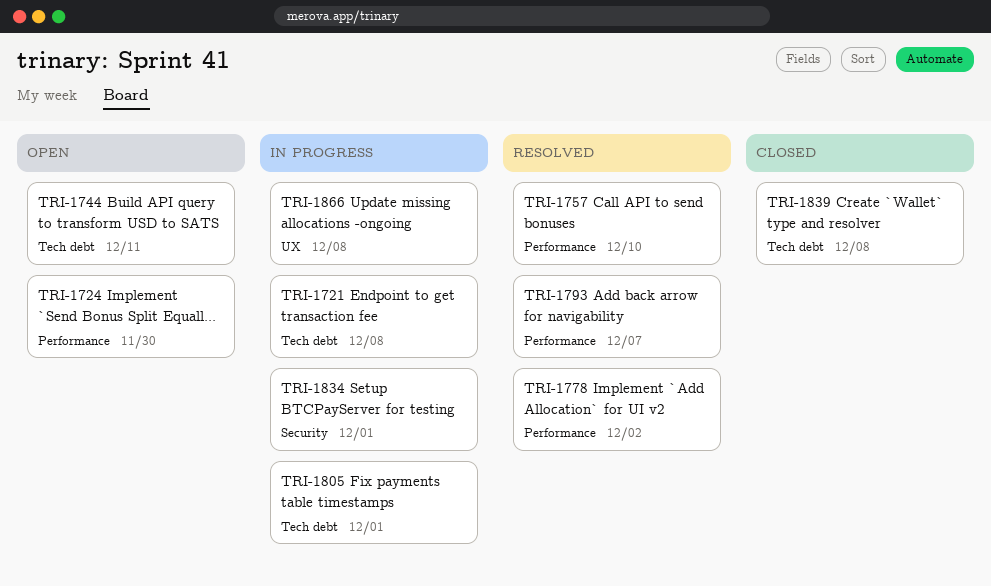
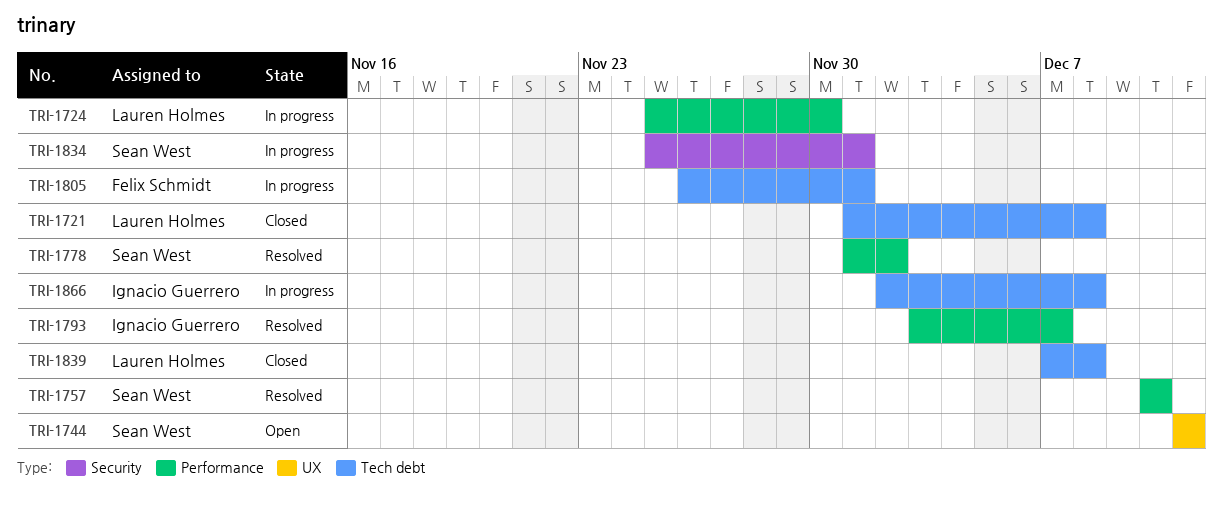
TRI-1721, status: In progress -> Closed
TRI-1724, status: Open -> In progress
TRI-1744, label: Tech debt -> UX
TRI-1866, label: UX -> Tech debt

